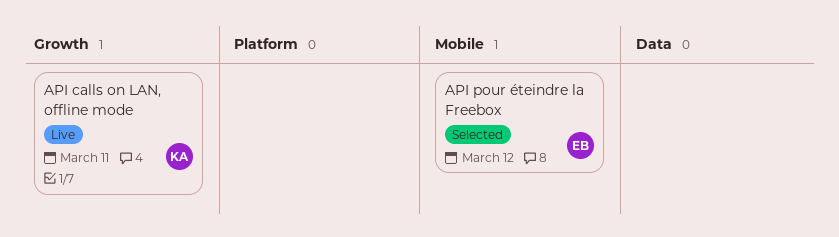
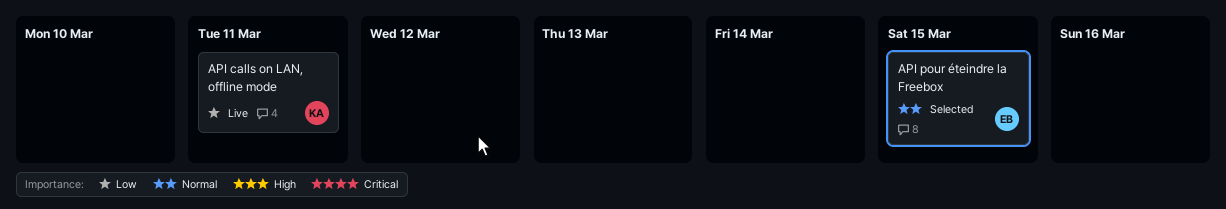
API pour éteindre la Freebox, due: Mar 12 -> Mar 15

